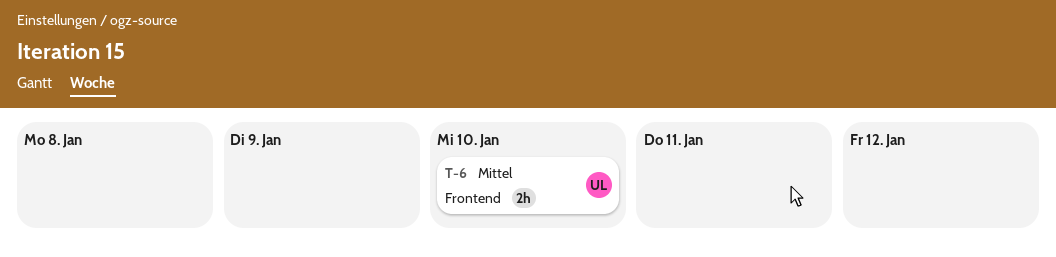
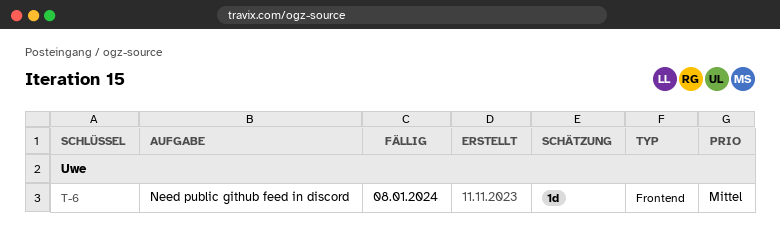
T-6, estimate: 2h -> 1d
T-6, due: Jan 10 -> Jan 8

